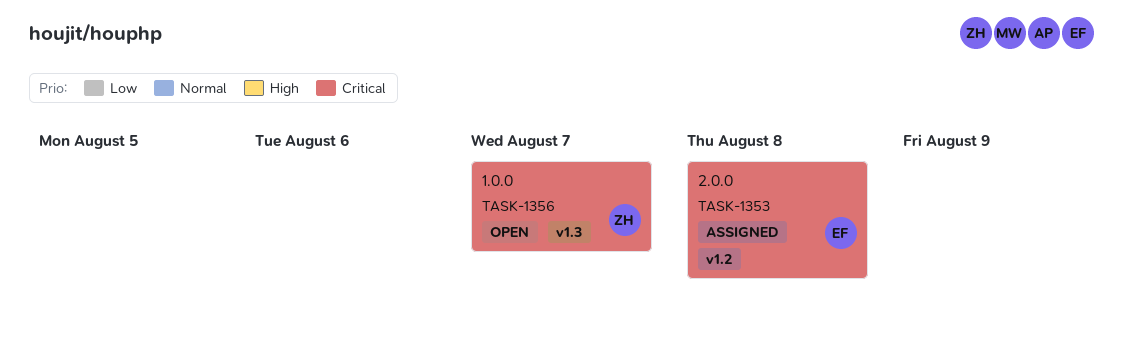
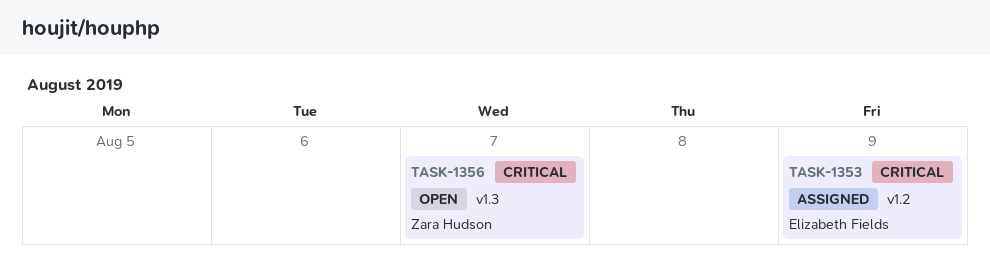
TASK-1353, due: Aug 8 -> Aug 9

